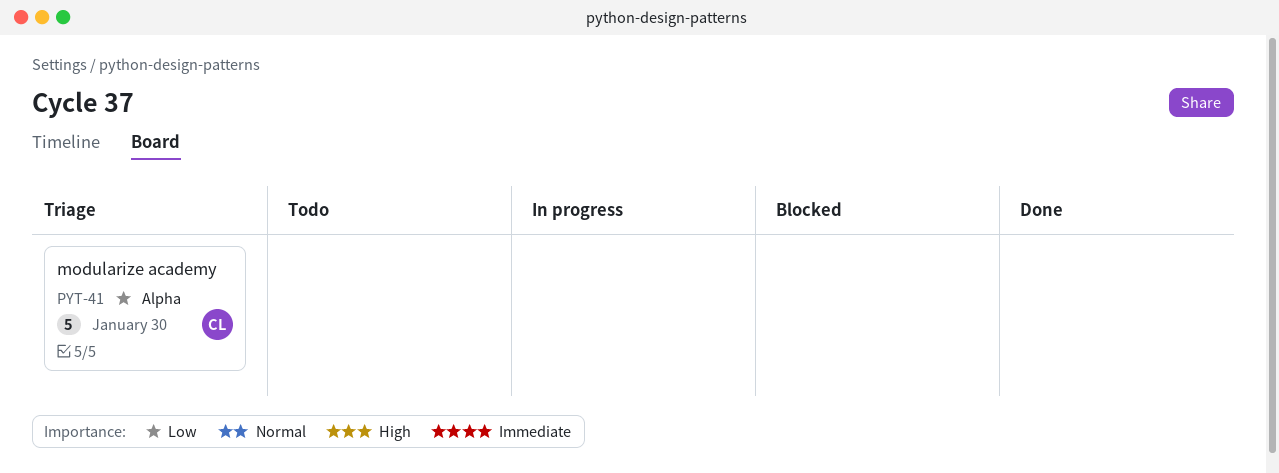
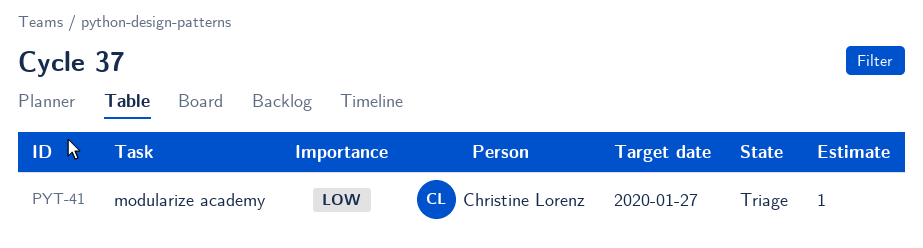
PYT-41, estimate: 5 -> 1
PYT-41, due: Jan 30 -> Jan 27

